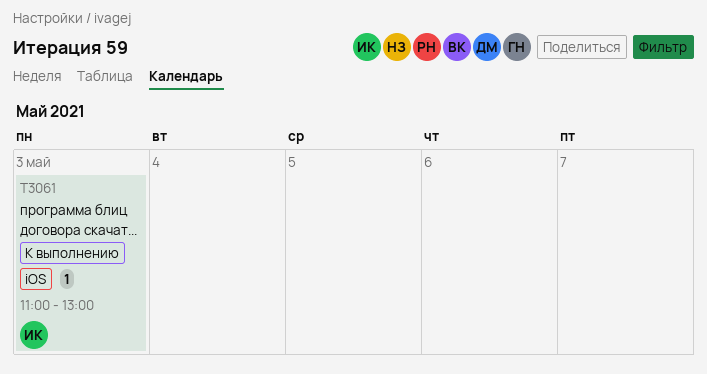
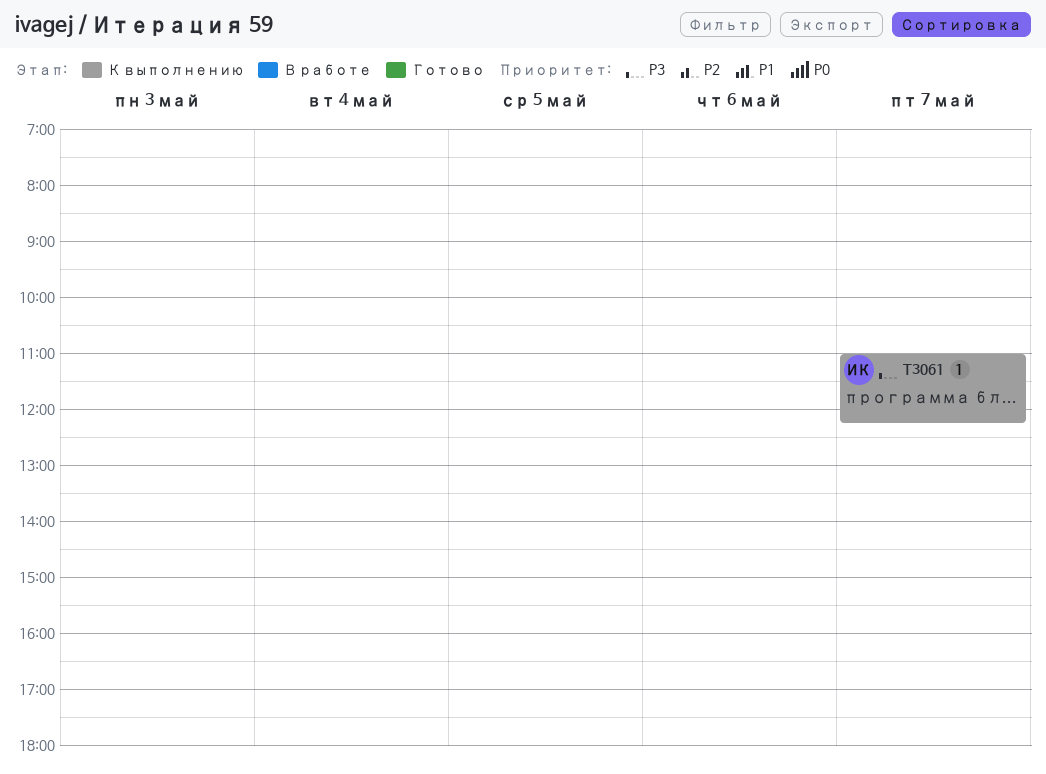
T3061, day: May 3 -> May 7
T3061, ends: 13:00 -> 12:15

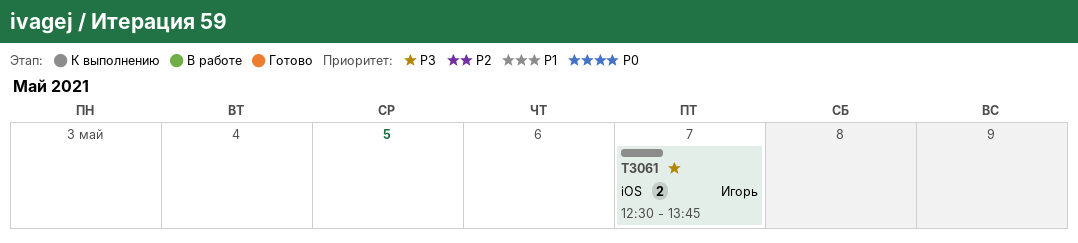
T3061, estimate: 1 -> 2
T3061, begins: 11:00 -> 12:30
T3061, ends: 12:15 -> 13:45

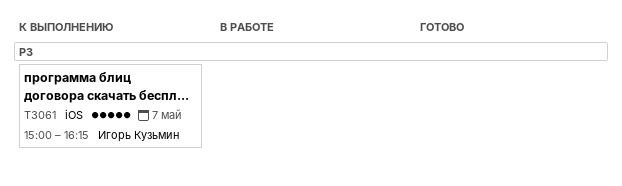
T3061, estimate: 2 -> 5
T3061, begins: 12:30 -> 15:00
T3061, ends: 13:45 -> 16:15

